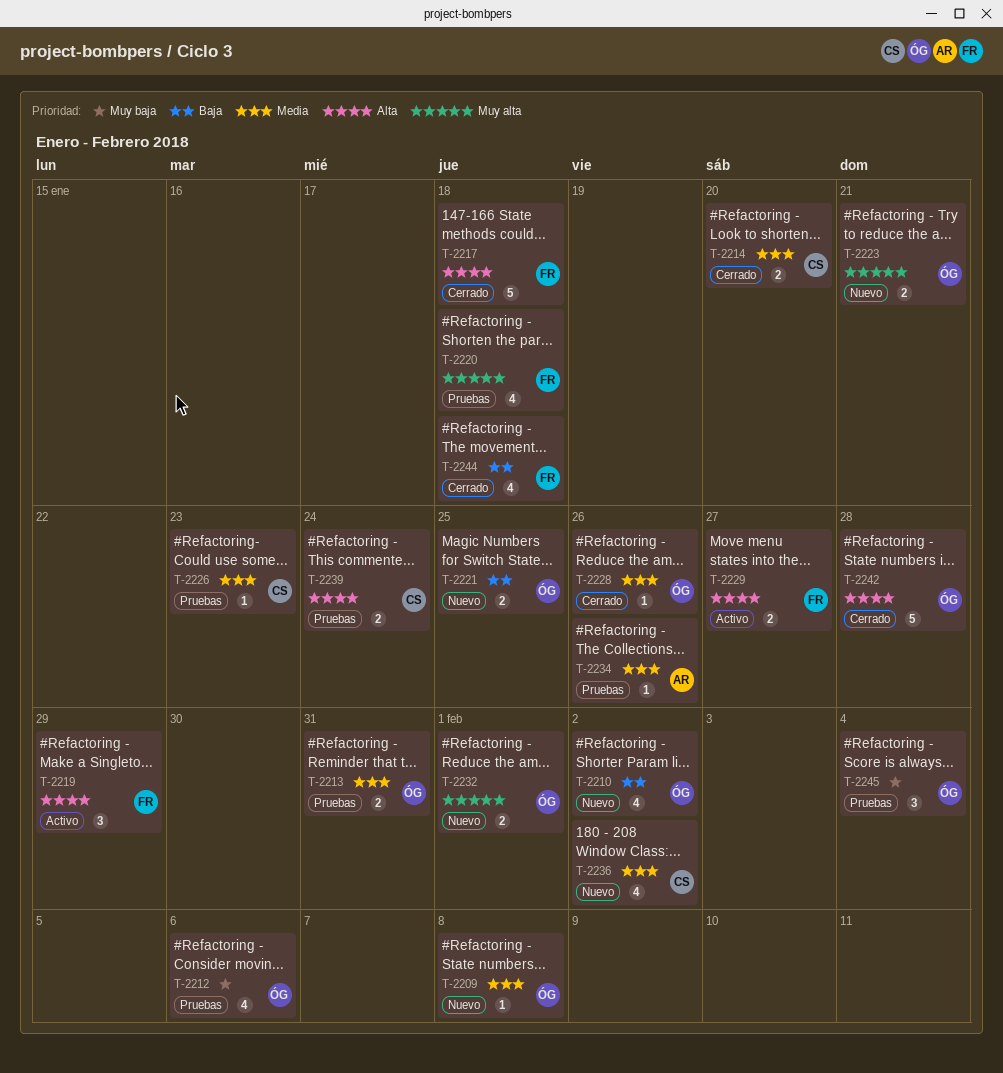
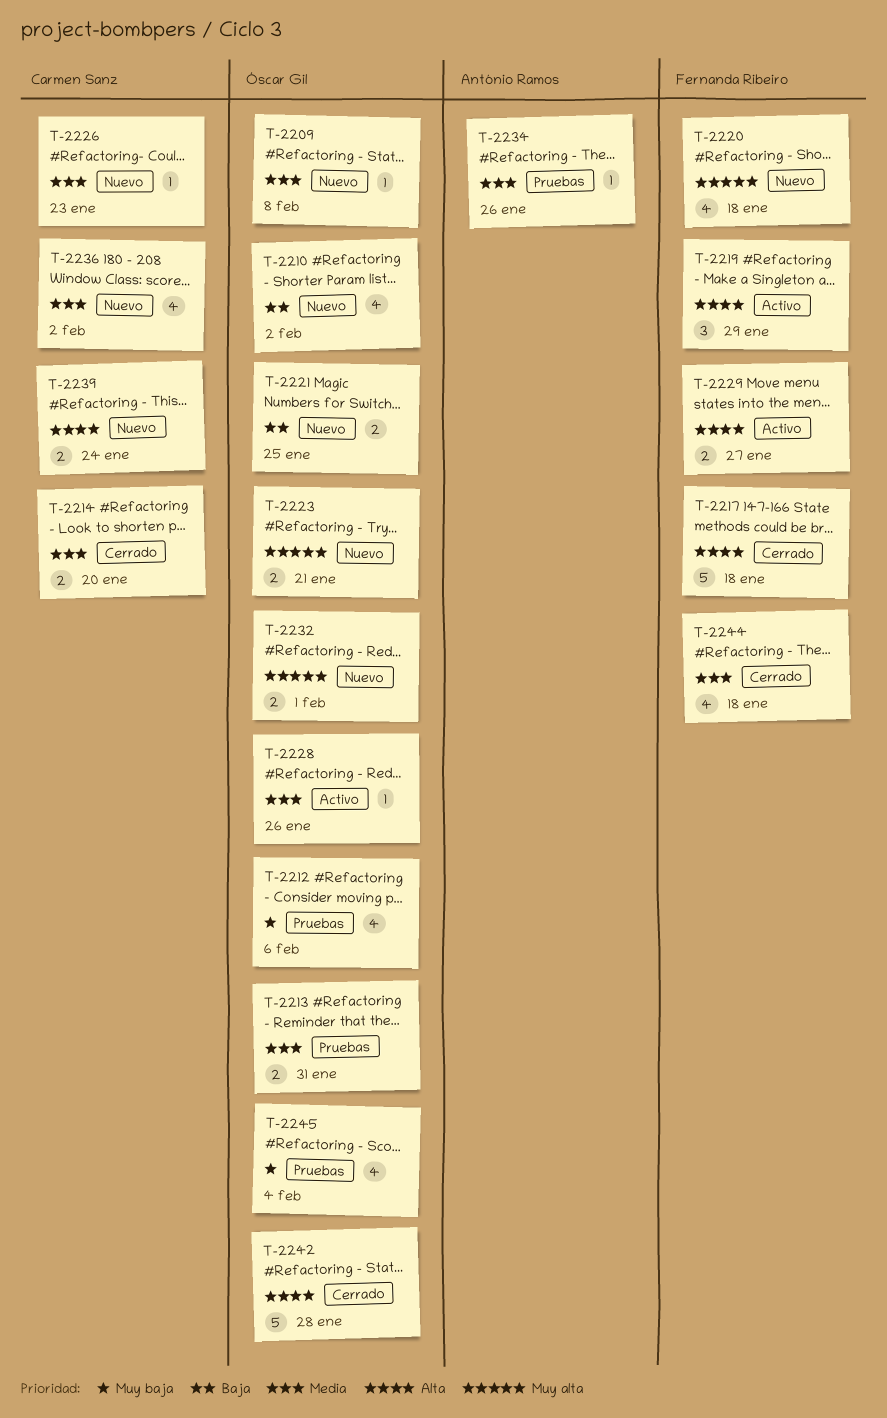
T-2220, status: Pruebas -> Nuevo
T-2226, status: Pruebas -> Nuevo
T-2228, status: Cerrado -> Activo
T-2239, status: Pruebas -> Nuevo
T-2244, priority: Baja -> Media
T-2245, estimate: 3 -> 4

